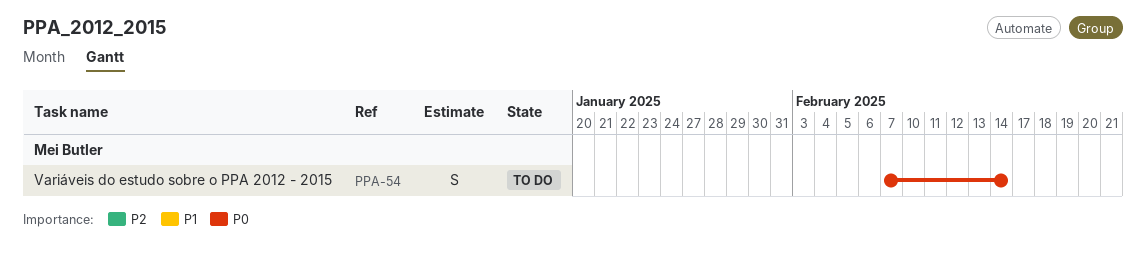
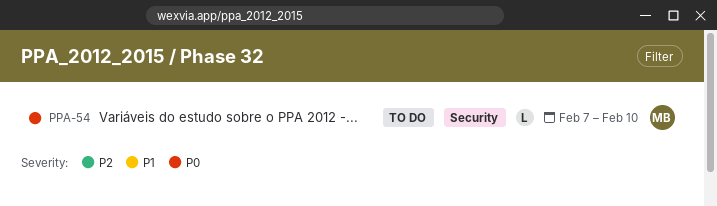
PPA-54, estimate: S -> L
PPA-54, due: Feb 14 -> Feb 10

